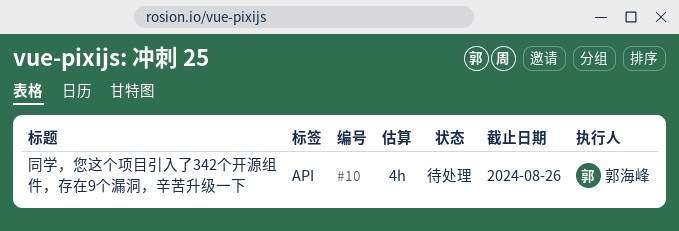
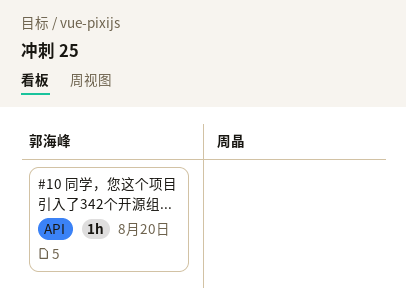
#10, estimate: 4h -> 1h
#10, due: Aug 26 -> Aug 20

